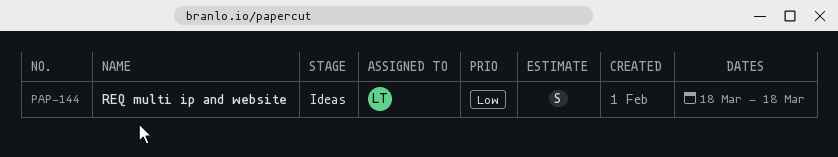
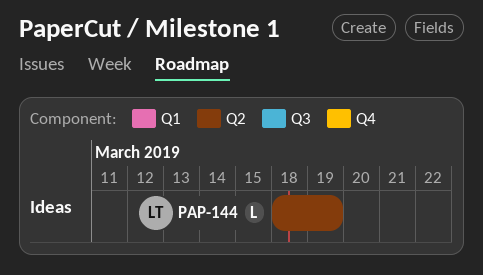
PAP-144, estimate: S -> L
PAP-144, due: Mar 18 -> Mar 19

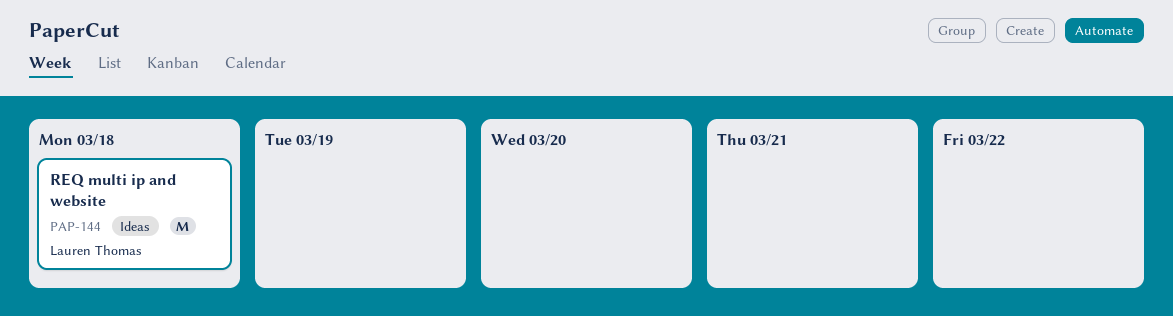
PAP-144, estimate: L -> M
PAP-144, due: Mar 19 -> Mar 18

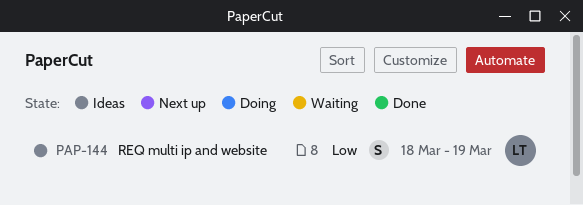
PAP-144, estimate: M -> S
PAP-144, due: Mar 18 -> Mar 19

